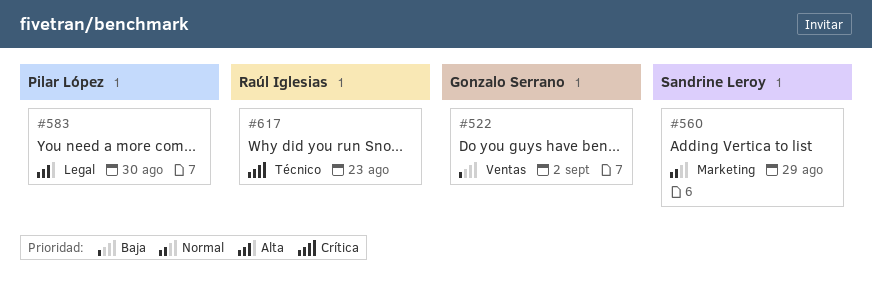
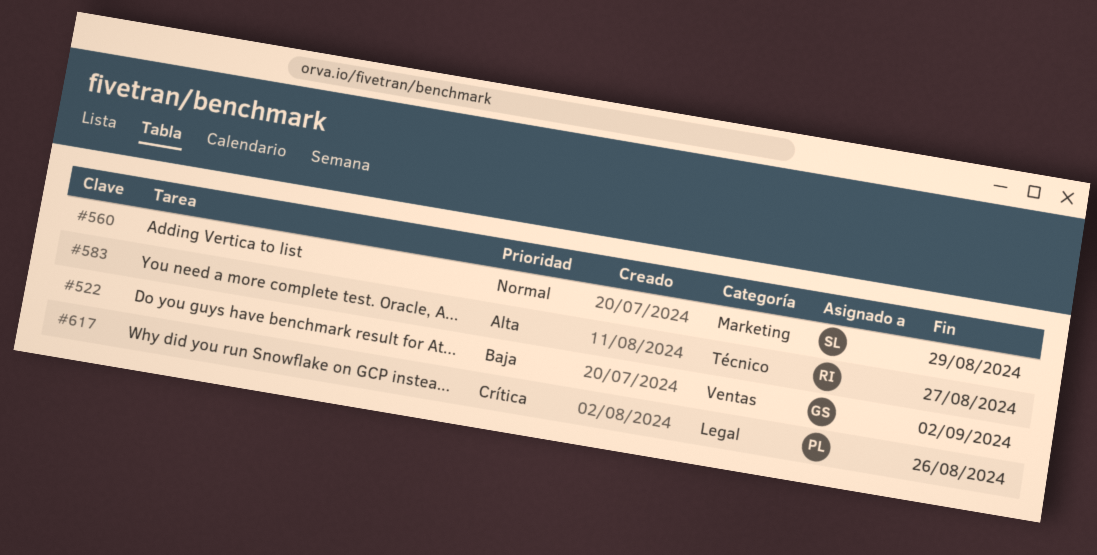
#583, owner: Pilar López -> Raúl Iglesias
#583, label: Legal -> Técnico
#583, due: Aug 30 -> Aug 27
#617, owner: Raúl Iglesias -> Pilar López
#617, label: Técnico -> Legal
#617, due: Aug 23 -> Aug 26

